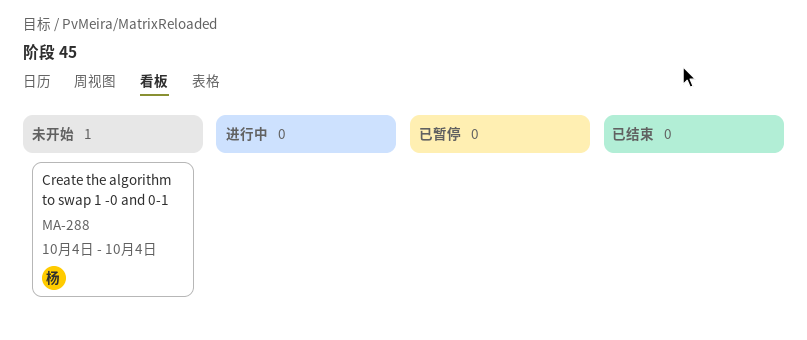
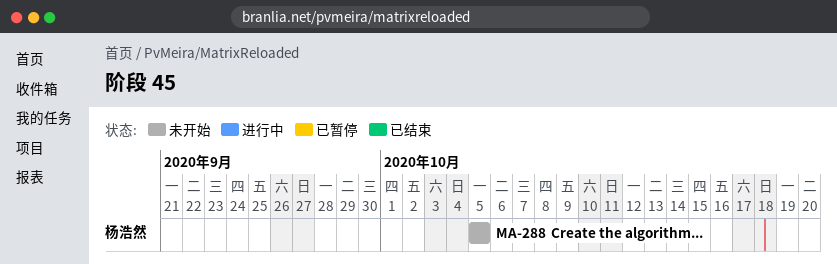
MA-288, start: Oct 4 -> Oct 5
MA-288, due: Oct 4 -> Oct 5

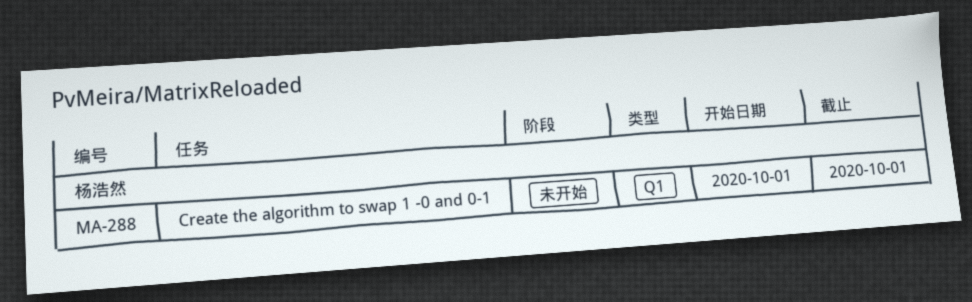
MA-288, start: Oct 5 -> Oct 1
MA-288, due: Oct 5 -> Oct 1

